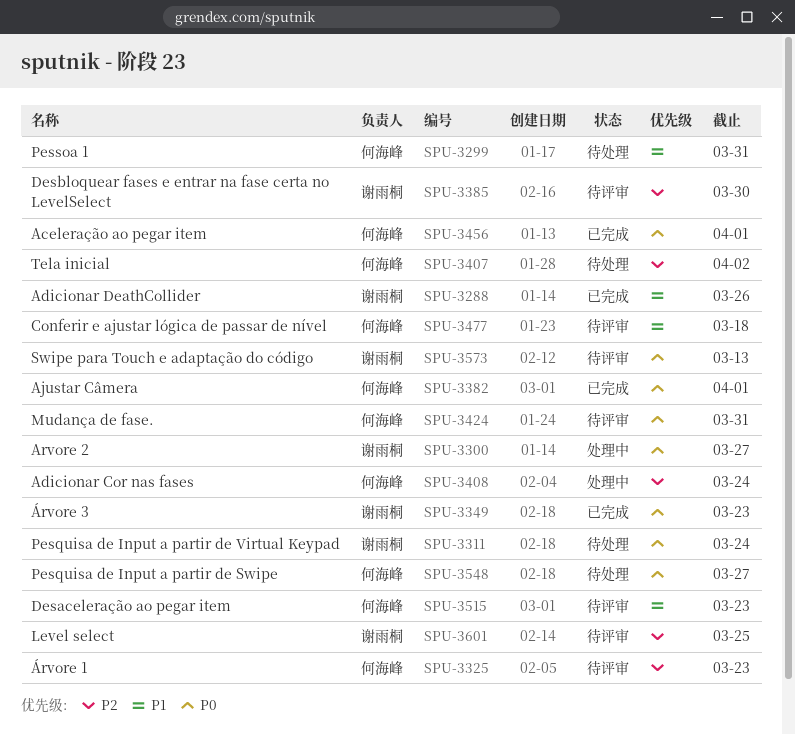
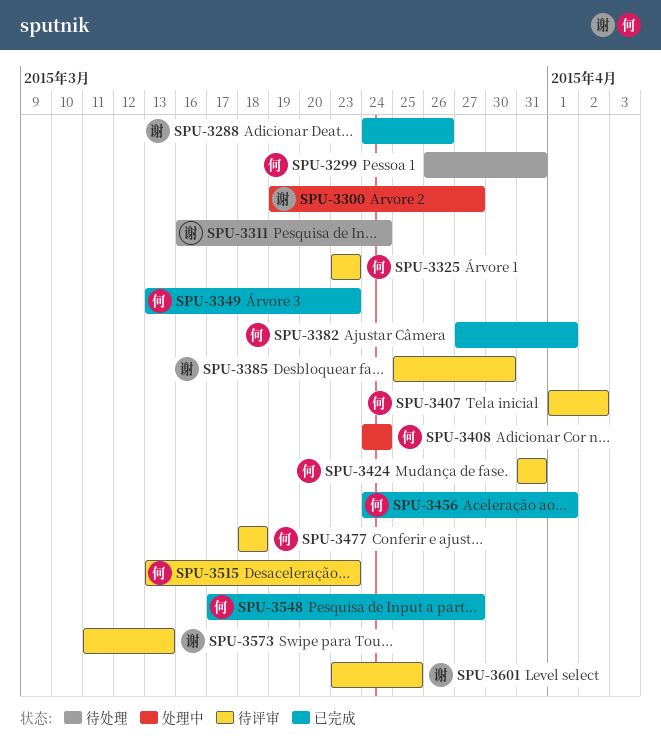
SPU-3349, owner: 谢雨桐 -> 何海峰
SPU-3407, status: 待处理 -> 待评审
SPU-3548, status: 待处理 -> 已完成

